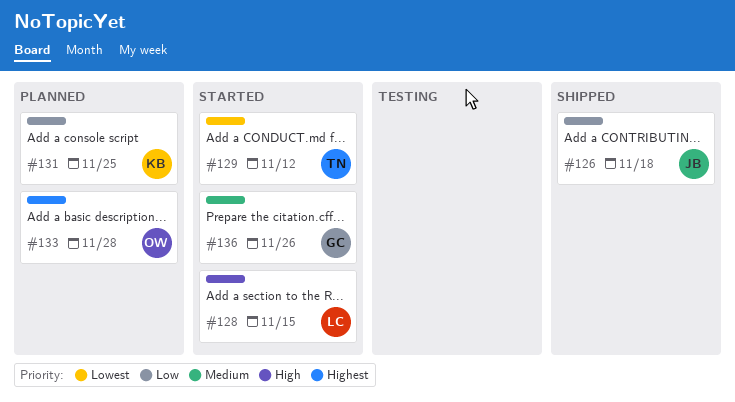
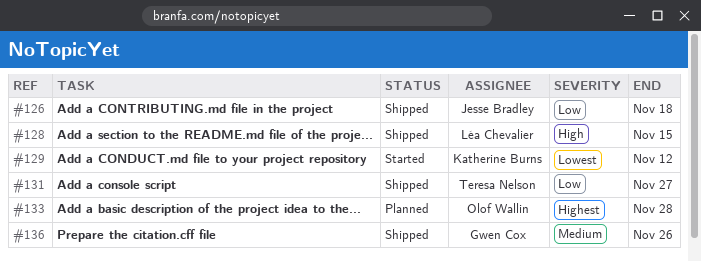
#128, status: Started -> Shipped
#129, owner: Teresa Nelson -> Katherine Burns
#131, status: Planned -> Shipped
#131, owner: Katherine Burns -> Teresa Nelson
#131, due: Nov 25 -> Nov 27
#136, status: Started -> Shipped

